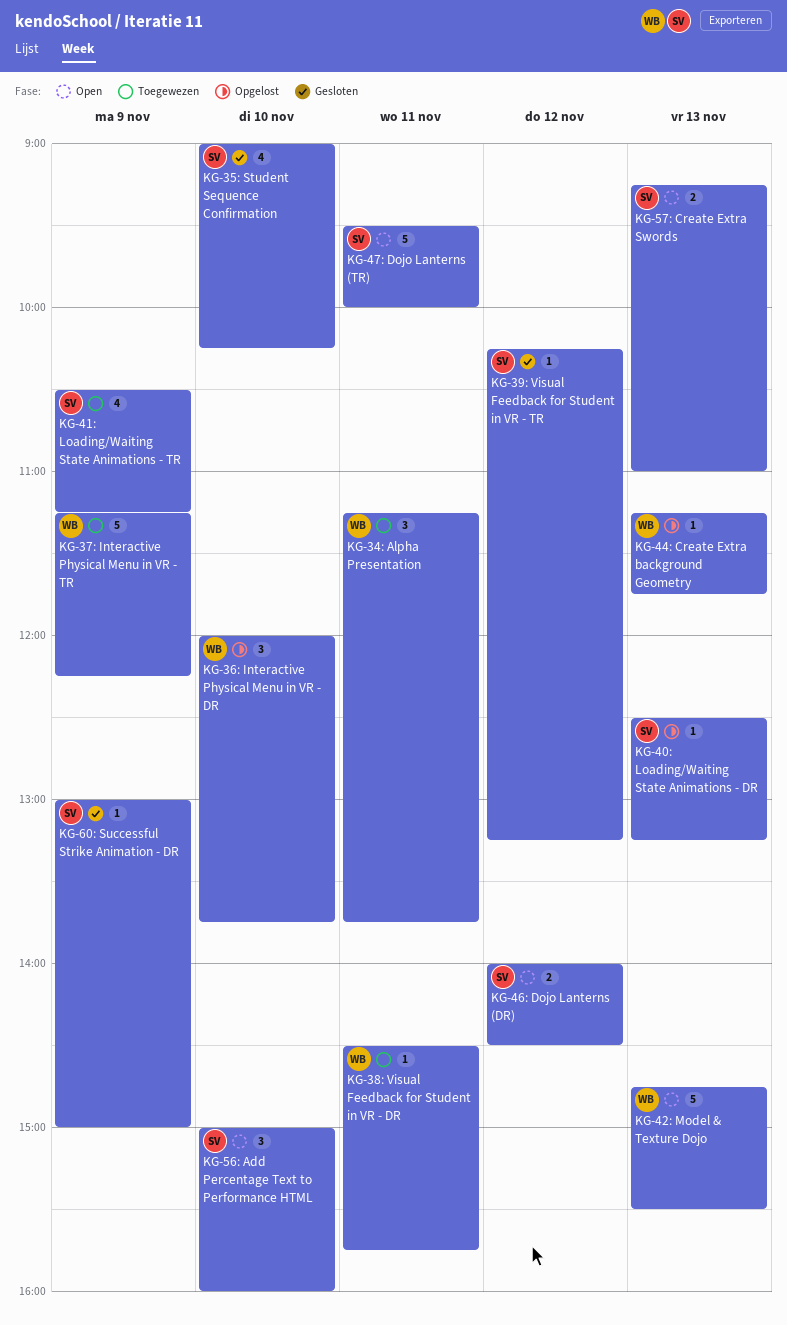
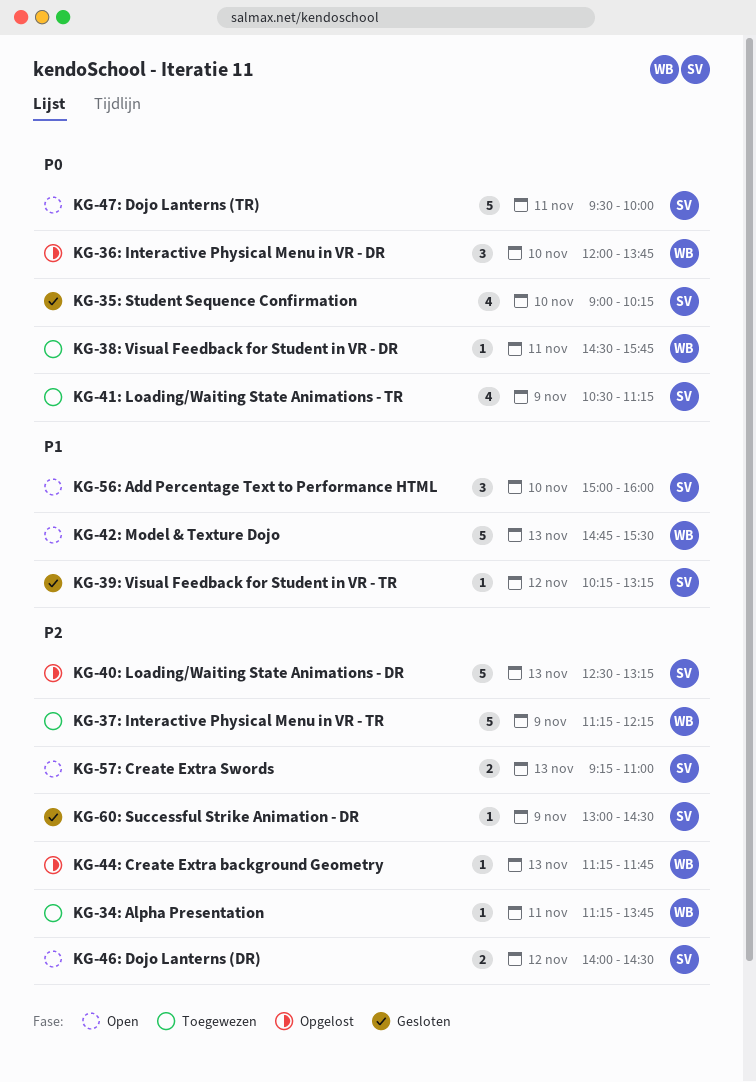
KG-34: Alpha Presentation, estimate: 3 -> 1
KG-40: Loading/Waiting State Animations - DR, estimate: 1 -> 5
KG-60: Successful Strike Animation - DR, ends: 15:00 -> 14:30

